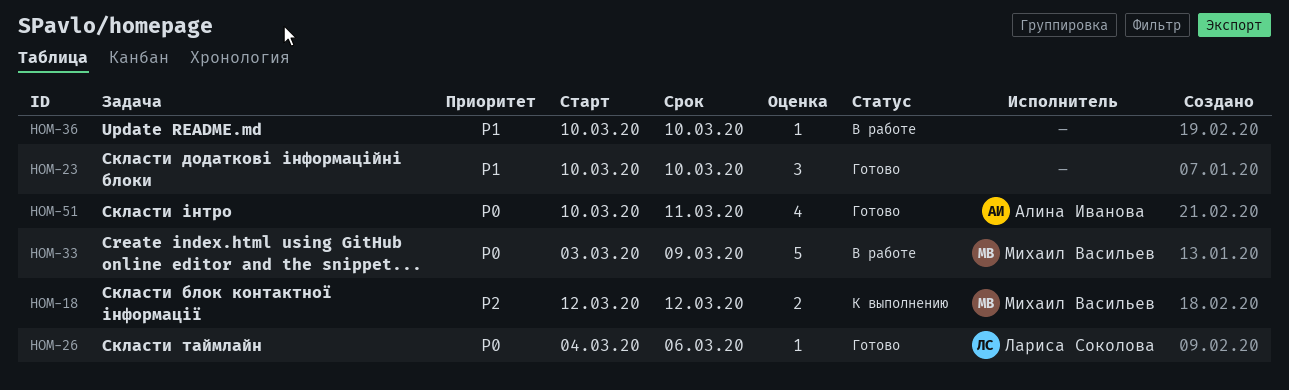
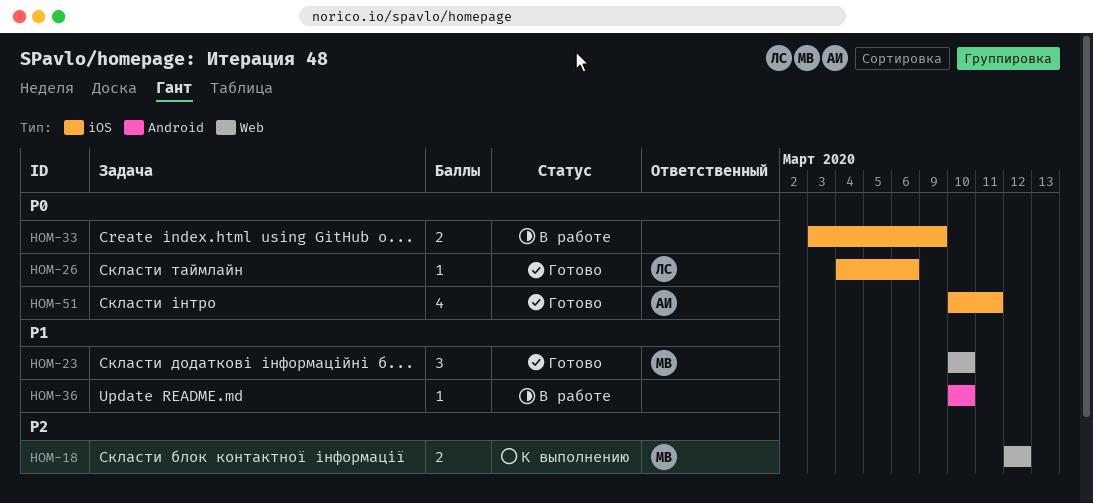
HOM-23, owner: none -> Михаил Васильев
HOM-33, owner: Михаил Васильев -> none
HOM-33, estimate: 5 -> 2

